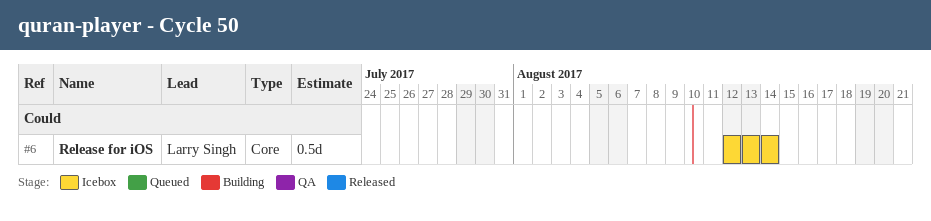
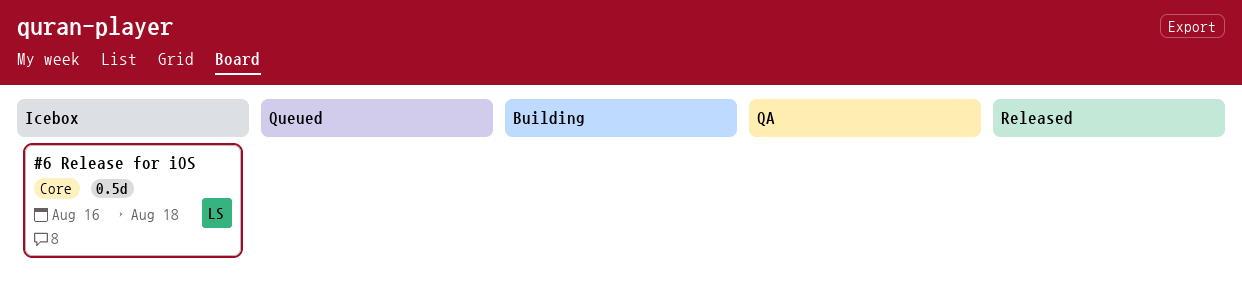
#6, start: Aug 12 -> Aug 16
#6, due: Aug 14 -> Aug 18

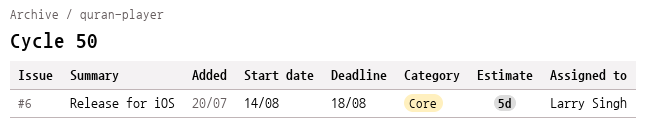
#6, estimate: 0.5d -> 5d
#6, start: Aug 16 -> Aug 14

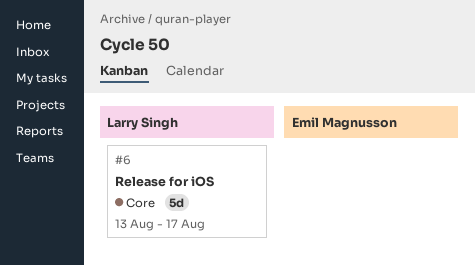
#6, start: Aug 14 -> Aug 13
#6, due: Aug 18 -> Aug 17

